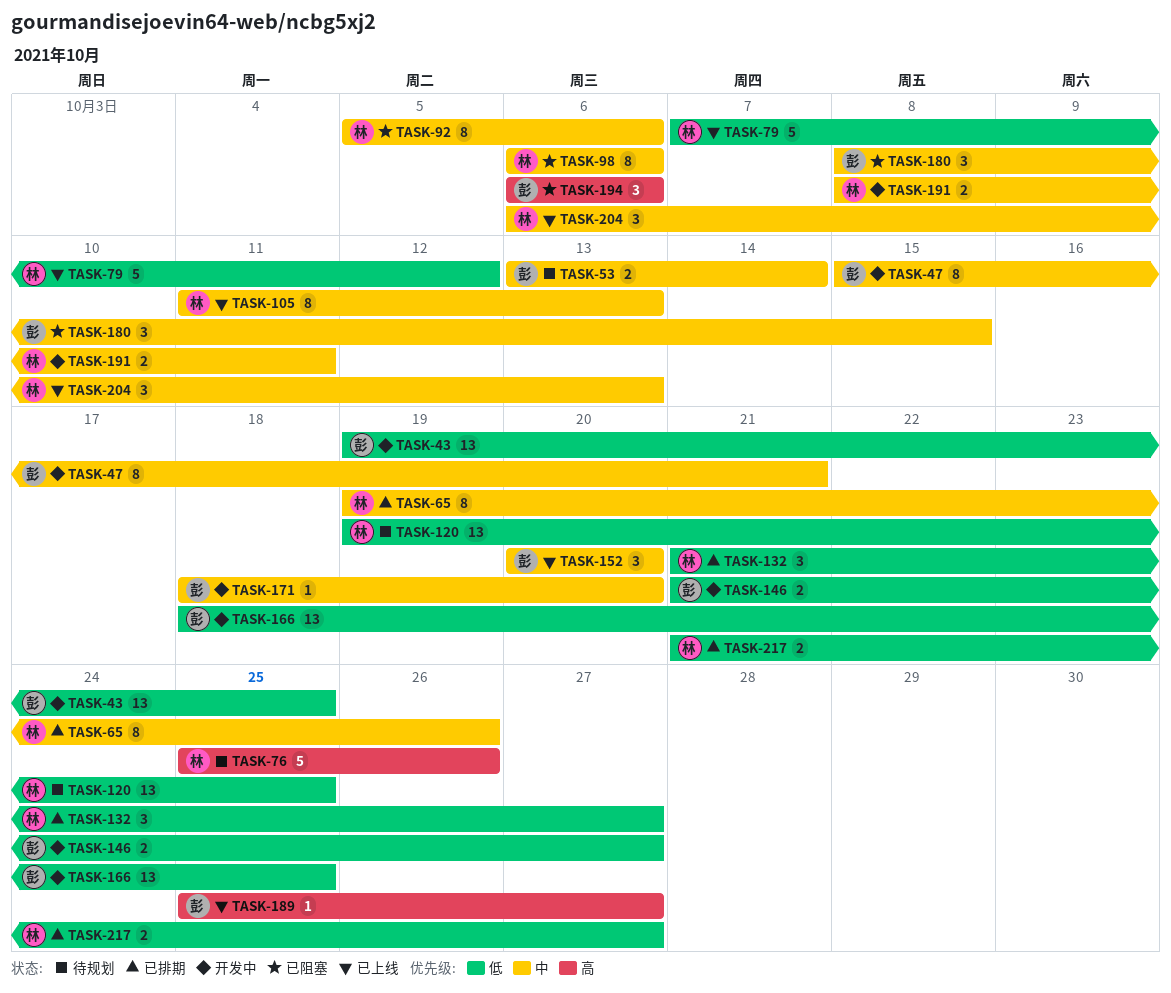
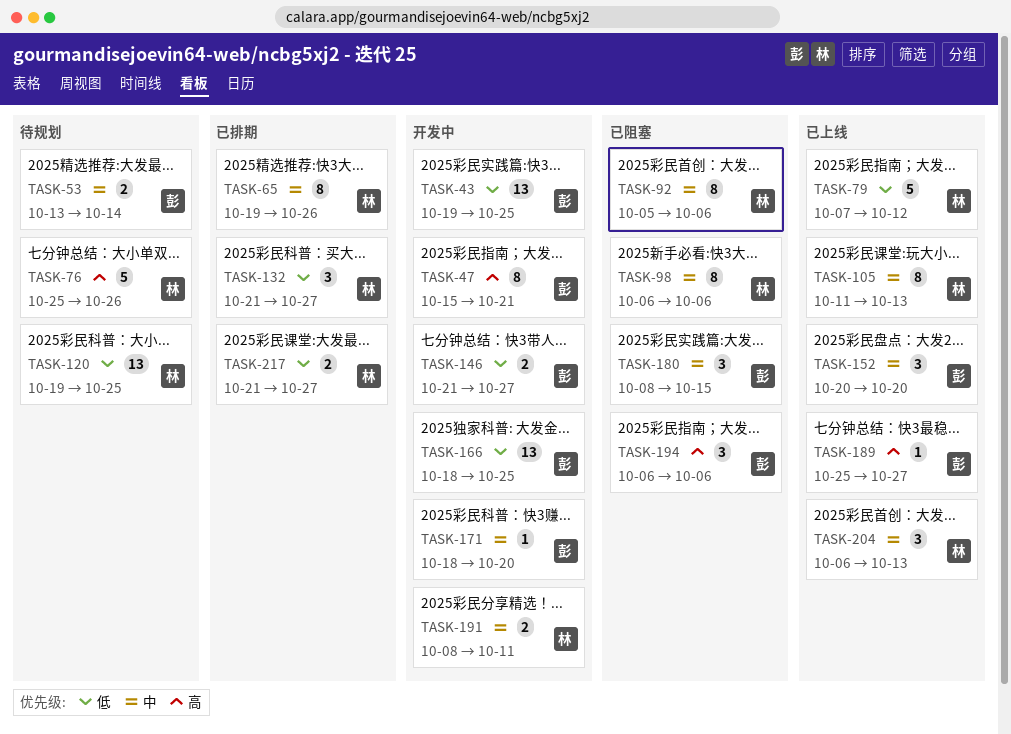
TASK-47, priority: 中 -> 高

